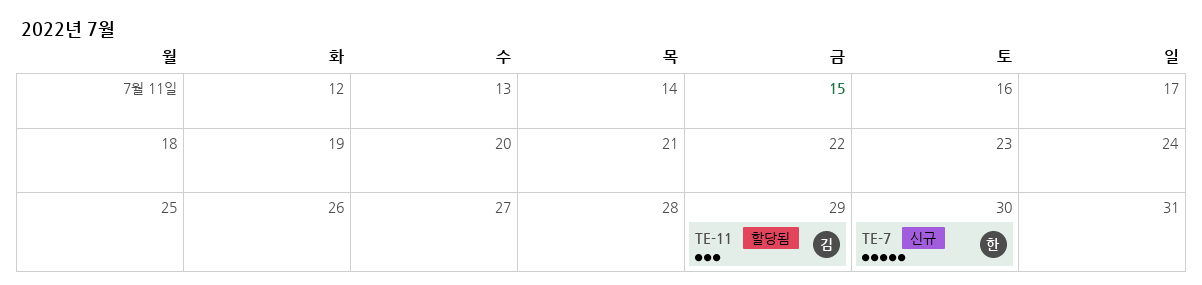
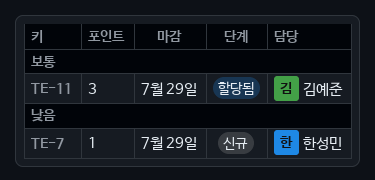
TE-7, estimate: 5 -> 1
TE-7, due: Jul 30 -> Jul 29

